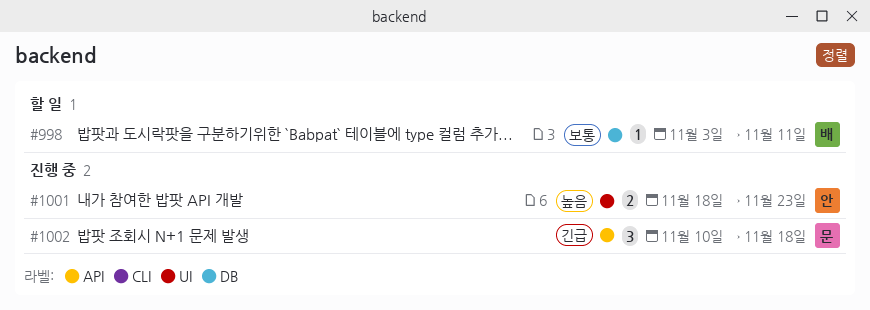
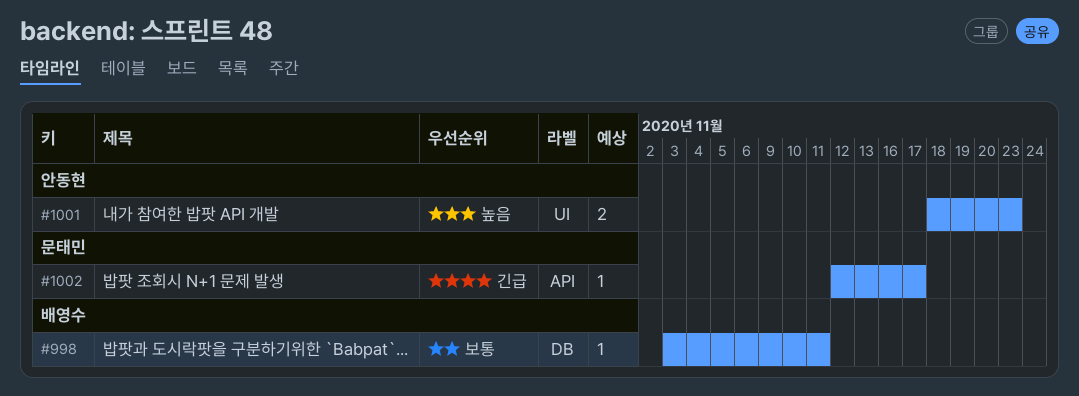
#1002, estimate: 3 -> 1
#1002, start: Nov 10 -> Nov 12
#1002, due: Nov 18 -> Nov 17

